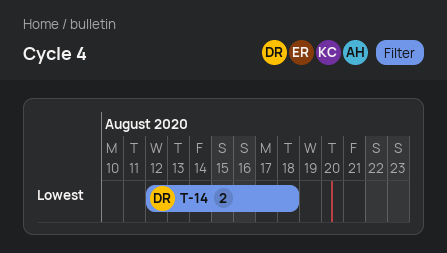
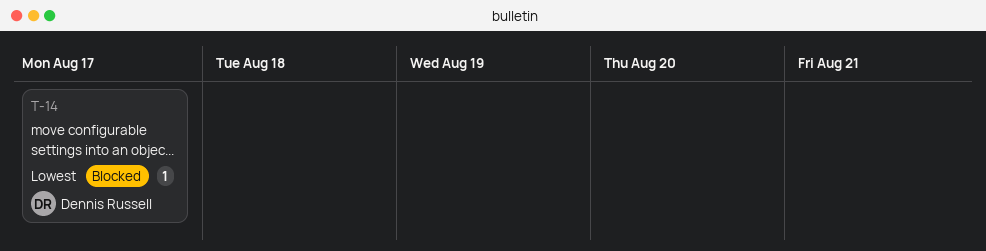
T-14, estimate: 2 -> 1
T-14, due: Aug 18 -> Aug 17

